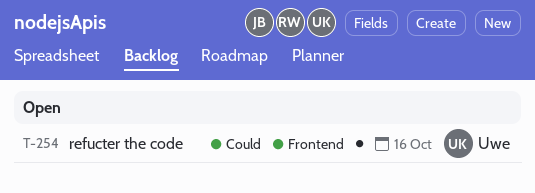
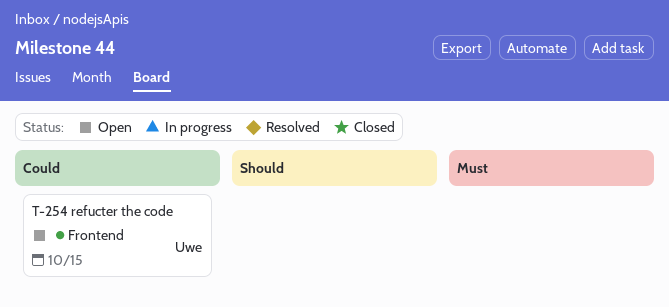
T-254, due: Oct 16 -> Oct 15

